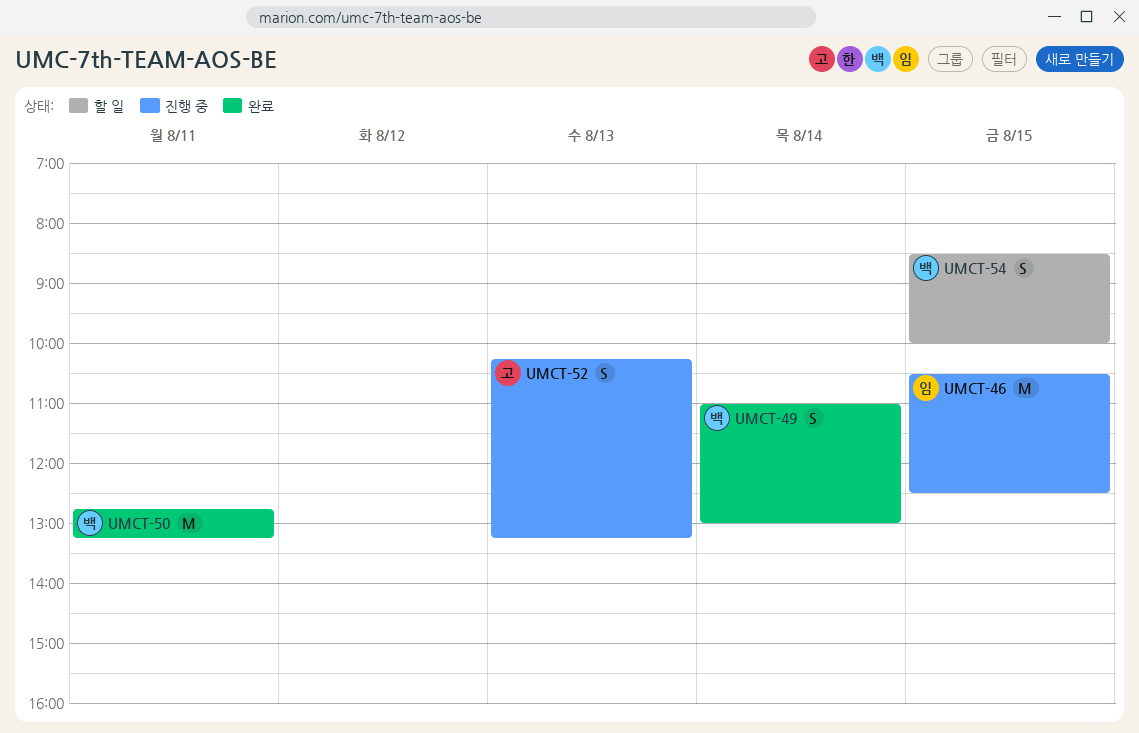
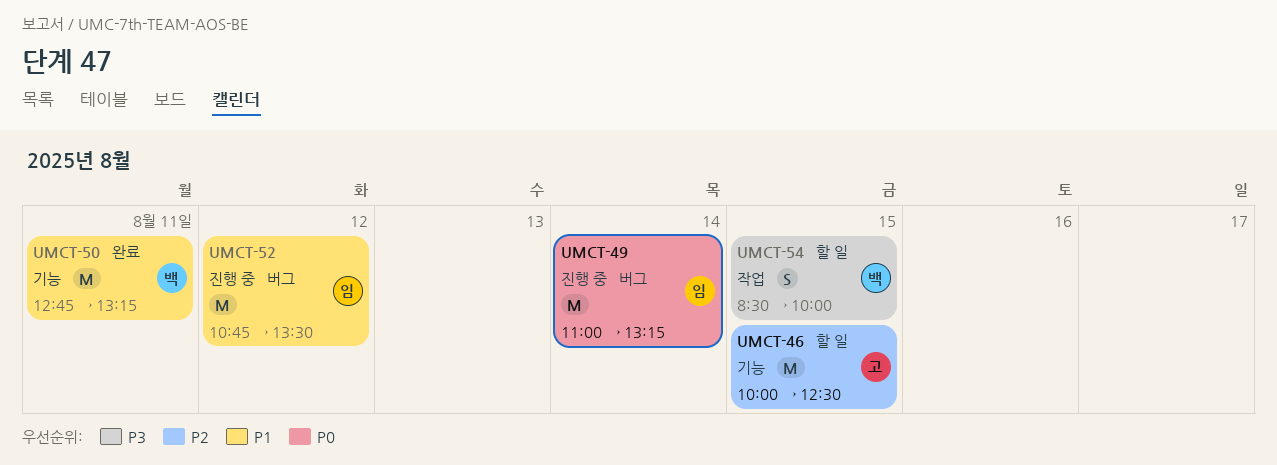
UMCT-46, status: 진행 중 -> 할 일
UMCT-46, owner: 임 -> 고
UMCT-46, begins: 10:30 -> 10:00
UMCT-49, status: 완료 -> 진행 중
UMCT-49, owner: 백 -> 임
UMCT-49, estimate: S -> M
UMCT-49, ends: 13:00 -> 13:15
UMCT-52, owner: 고 -> 임
UMCT-52, estimate: S -> M
UMCT-52, day: Aug 13 -> Aug 12
UMCT-52, begins: 10:15 -> 10:45
UMCT-52, ends: 13:15 -> 13:30

